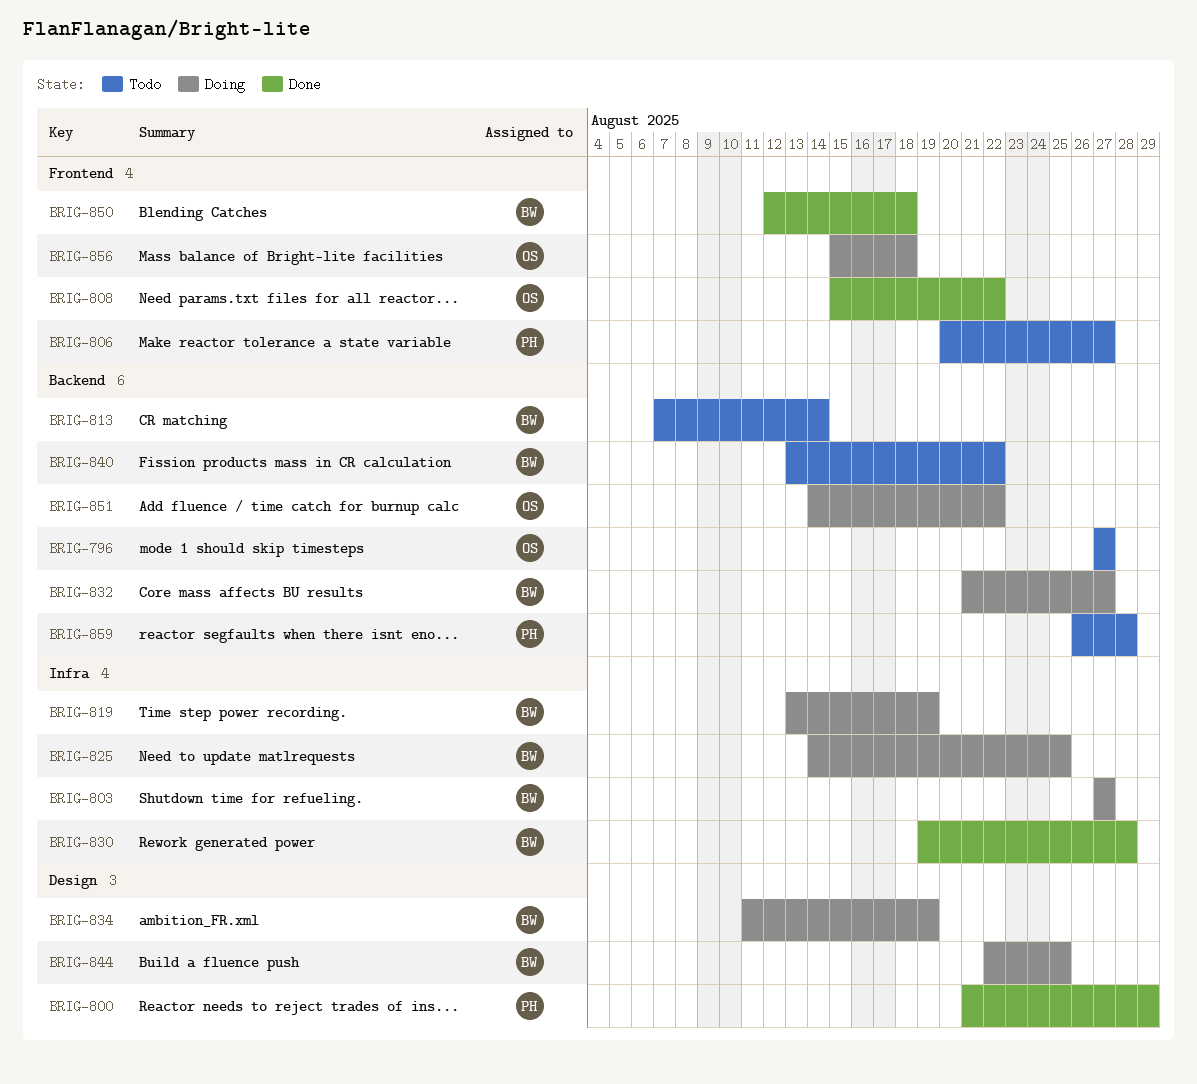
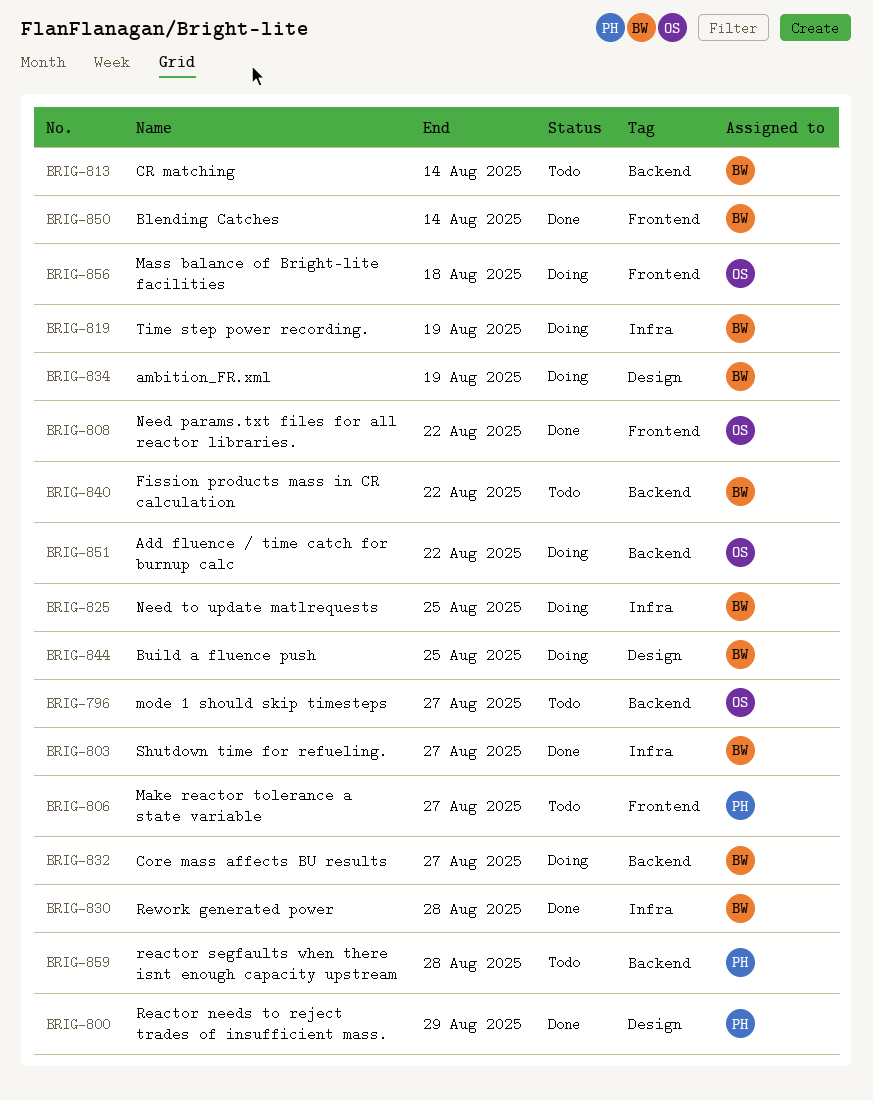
BRIG-803, status: Doing -> Done
BRIG-850, due: Aug 18 -> Aug 14

